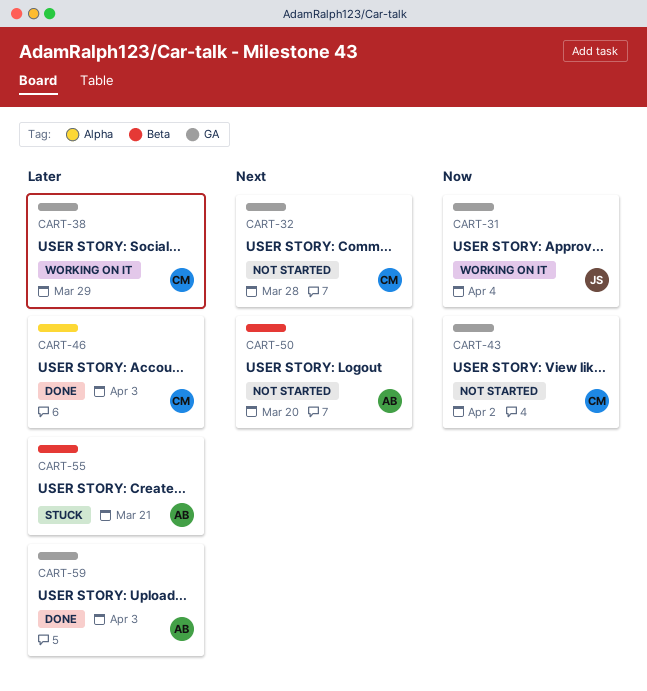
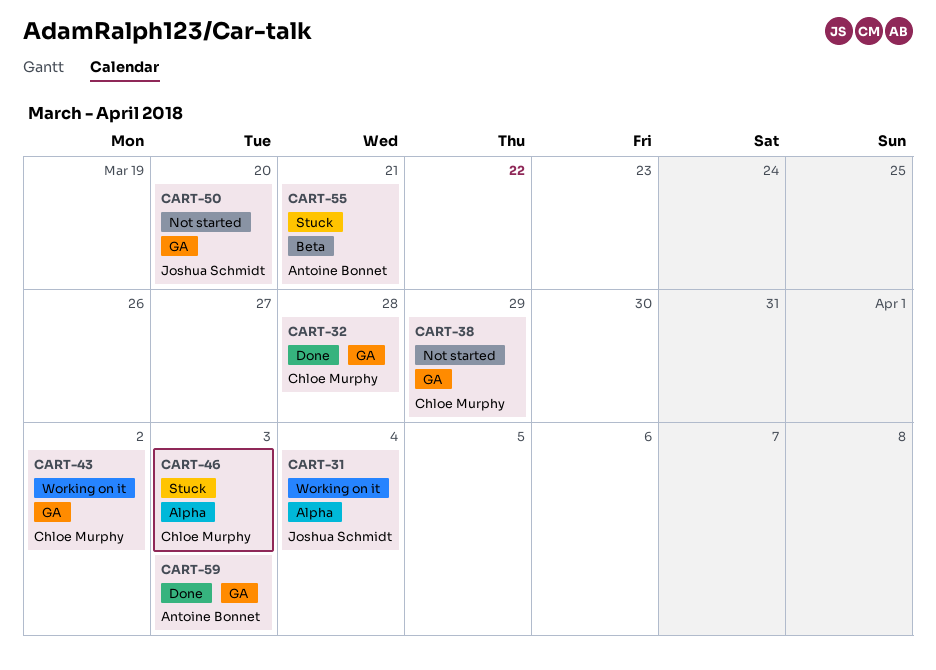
CART-31, label: GA -> Alpha
CART-32, status: Not started -> Done
CART-38, status: Working on it -> Not started
CART-43, status: Not started -> Working on it
CART-46, status: Done -> Stuck
CART-50, owner: Antoine Bonnet -> Joshua Schmidt
CART-50, label: Beta -> GA

